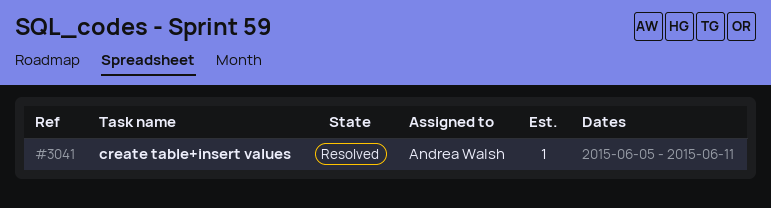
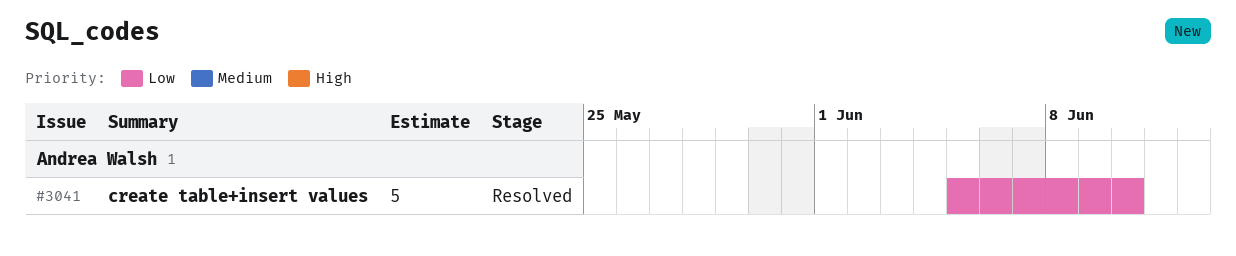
#3041, estimate: 1 -> 5
#3041, due: Jun 11 -> Jun 10

